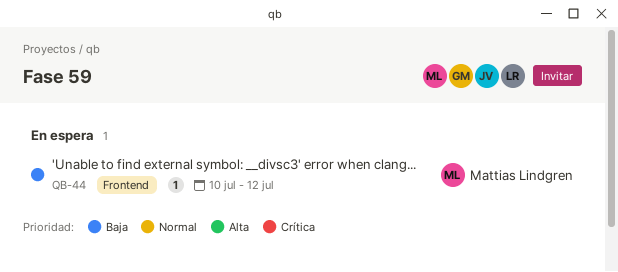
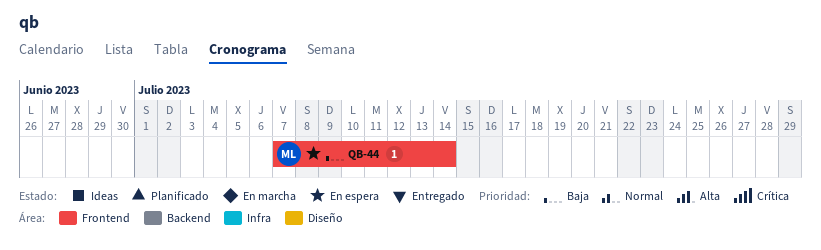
QB-44, start: Jul 10 -> Jul 7
QB-44, due: Jul 12 -> Jul 14

